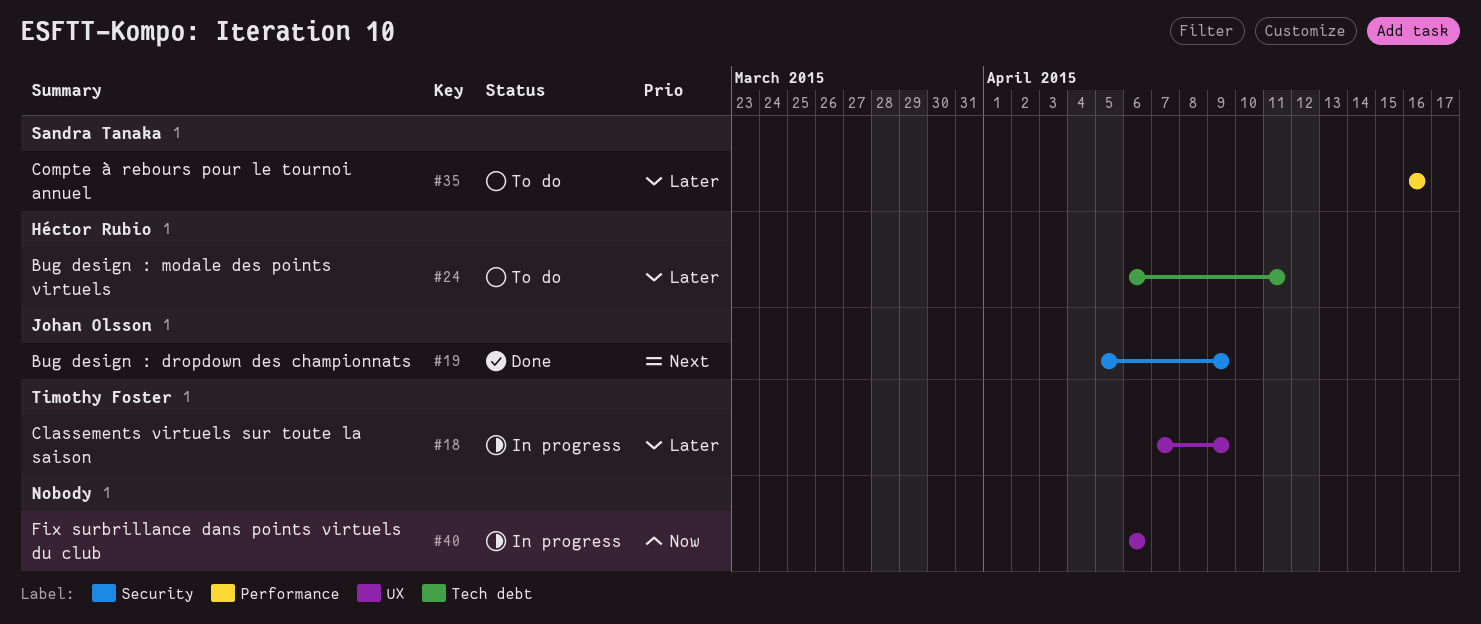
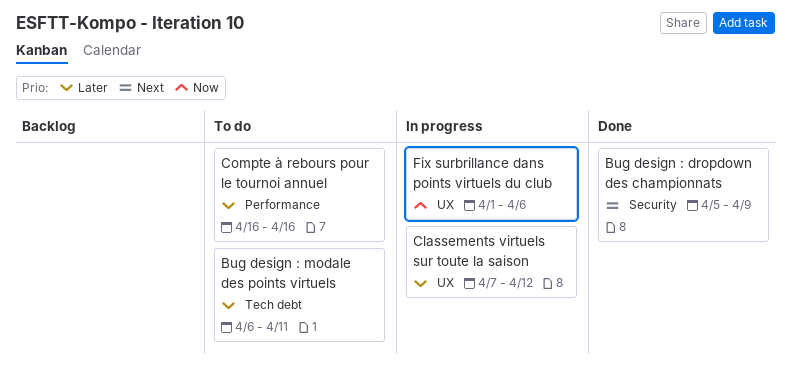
Classements virtuels sur toute la saison, due: Apr 9 -> Apr 12
Fix surbrillance dans points virtuels du club, start: Apr 6 -> Apr 1

